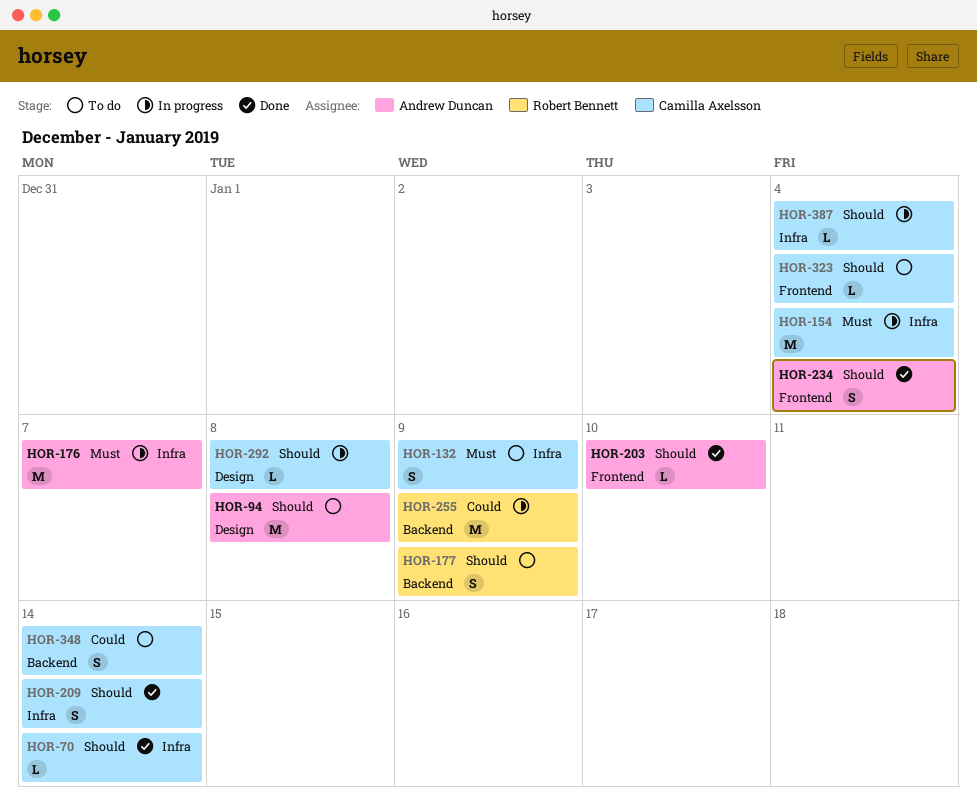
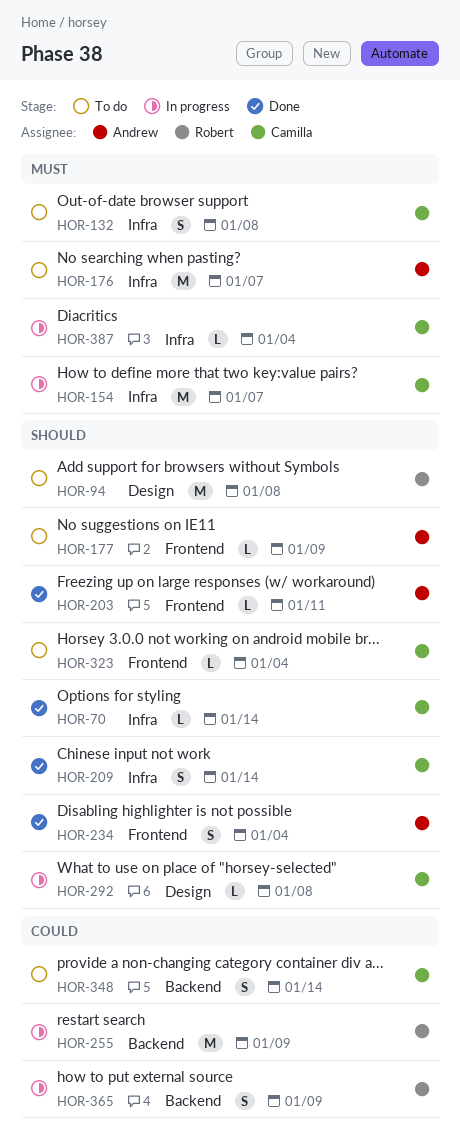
HOR-94, owner: Andrew Duncan -> Robert Bennett
HOR-132, due: Jan 9 -> Jan 8
HOR-154, due: Jan 4 -> Jan 7
HOR-176, status: In progress -> To do
HOR-177, owner: Robert Bennett -> Andrew Duncan
HOR-177, label: Backend -> Frontend
HOR-177, estimate: S -> L
HOR-203, due: Jan 10 -> Jan 11
HOR-365: none -> present
HOR-387, priority: Should -> Must

